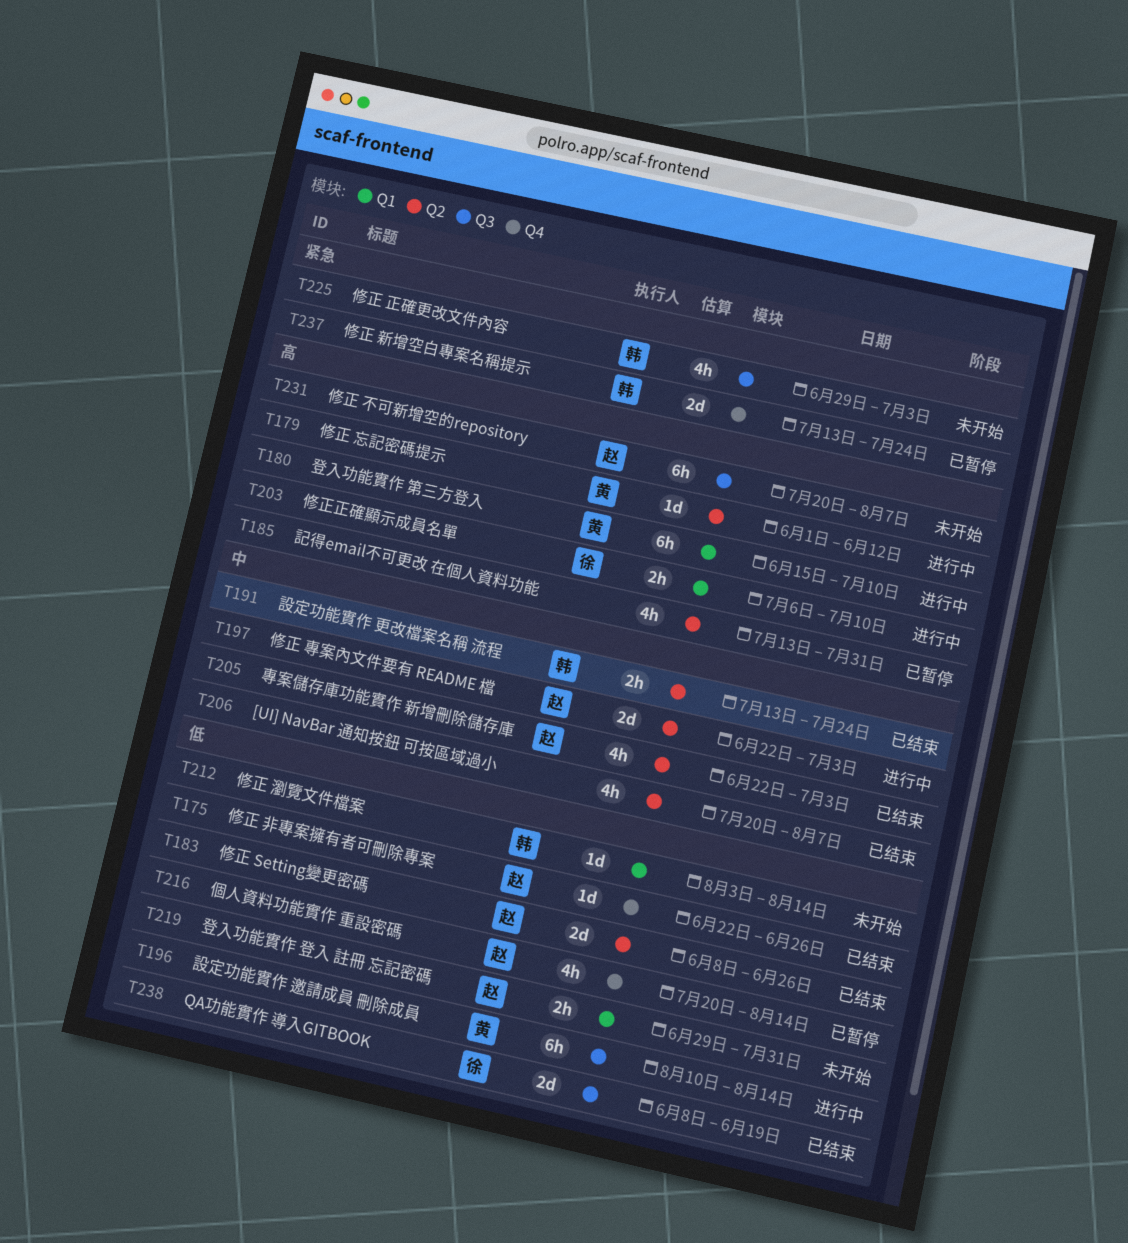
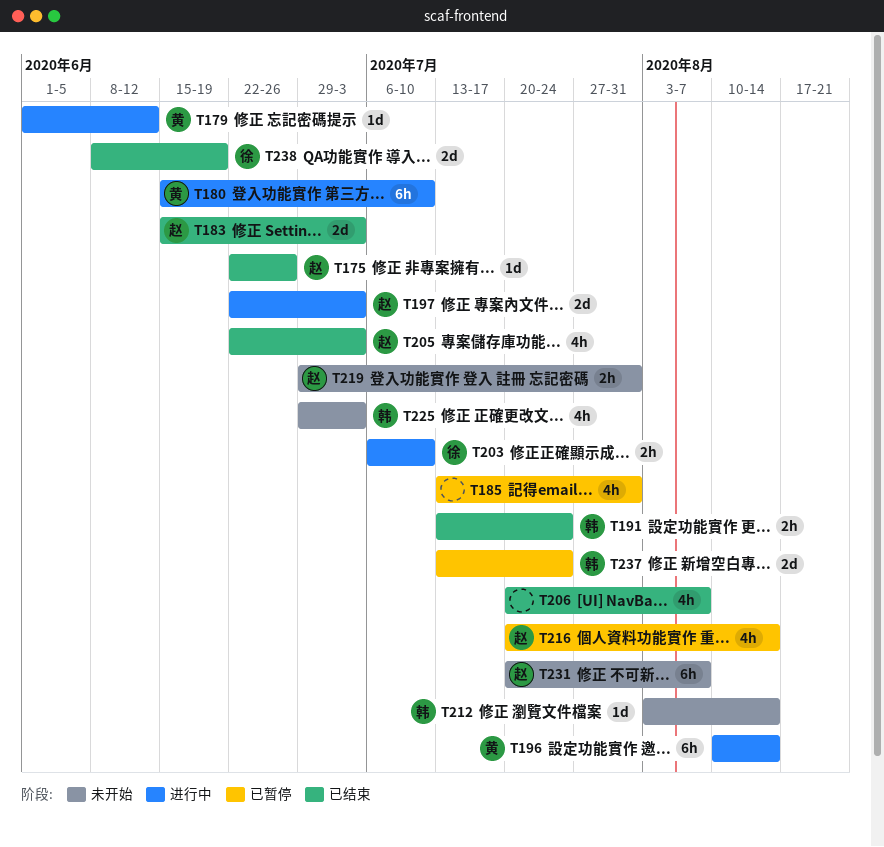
T183, start: Jun 8 -> Jun 15
T183, due: Jun 26 -> Jul 3

